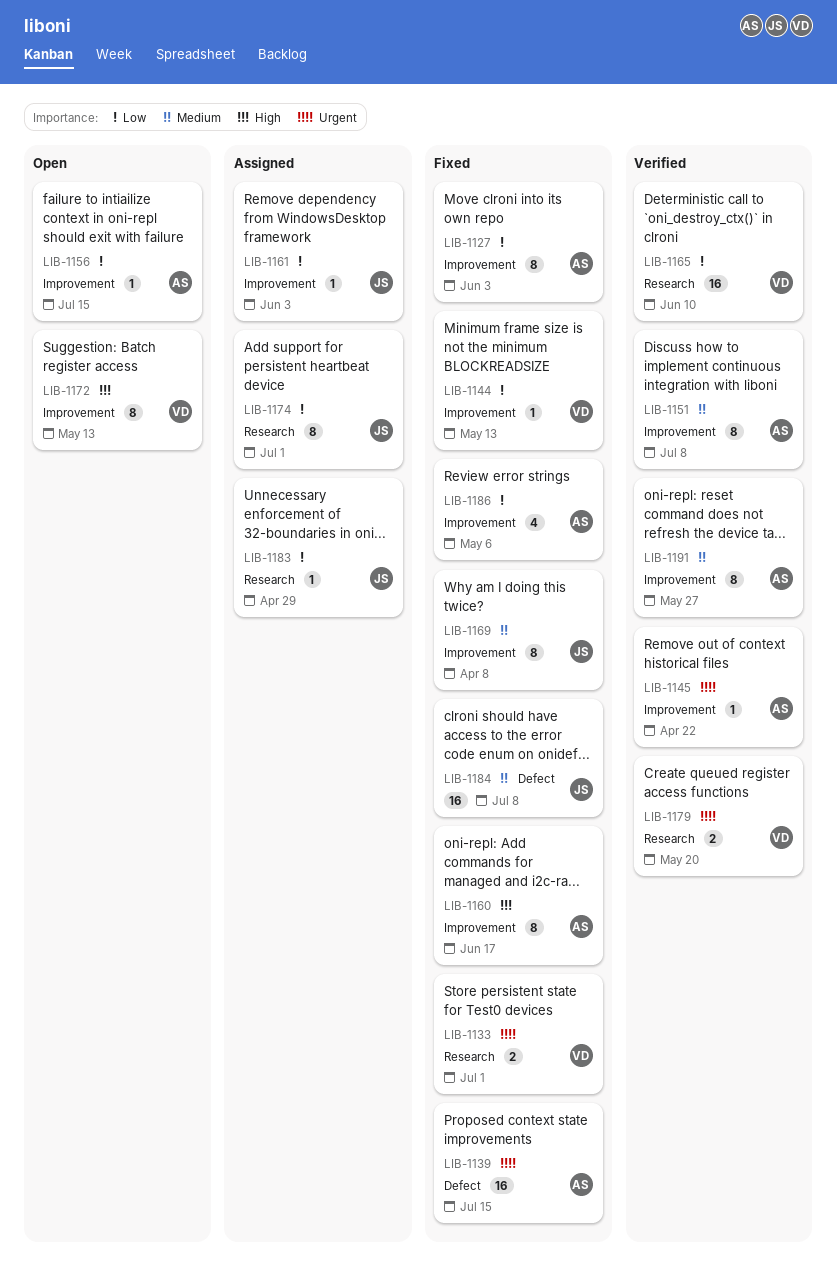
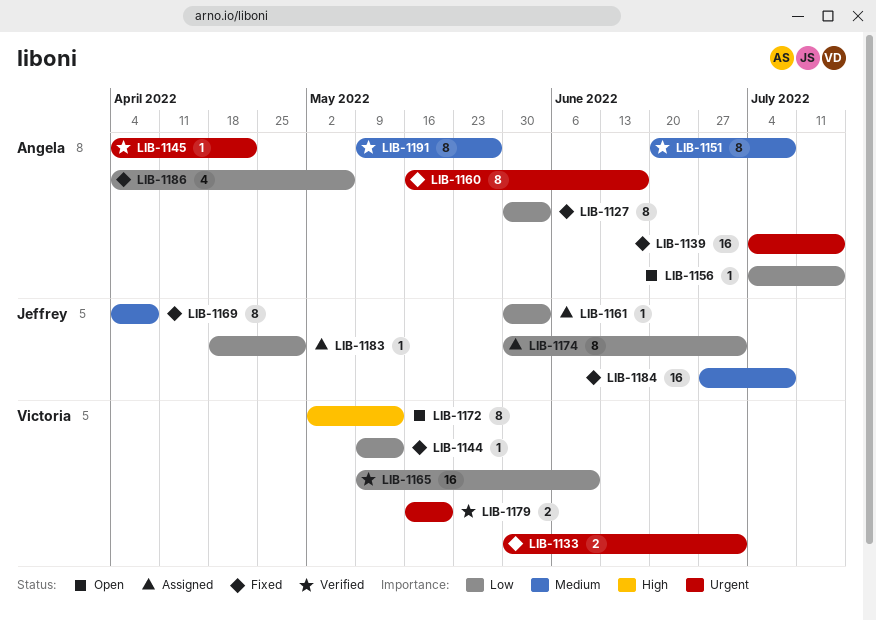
LIB-1160, priority: High -> Urgent

